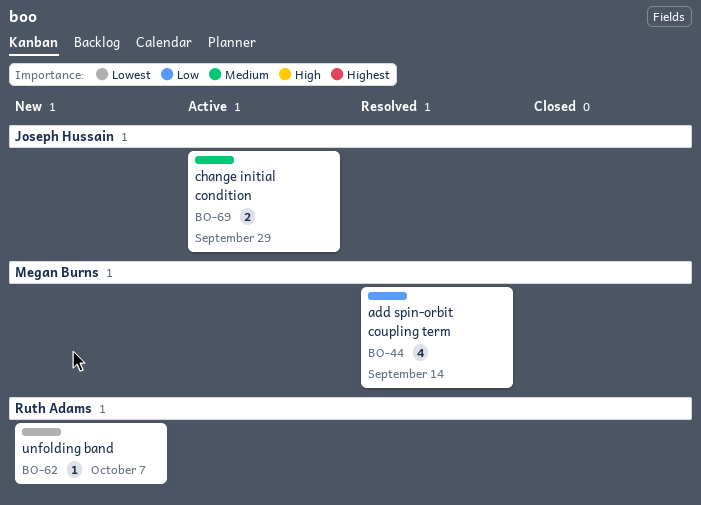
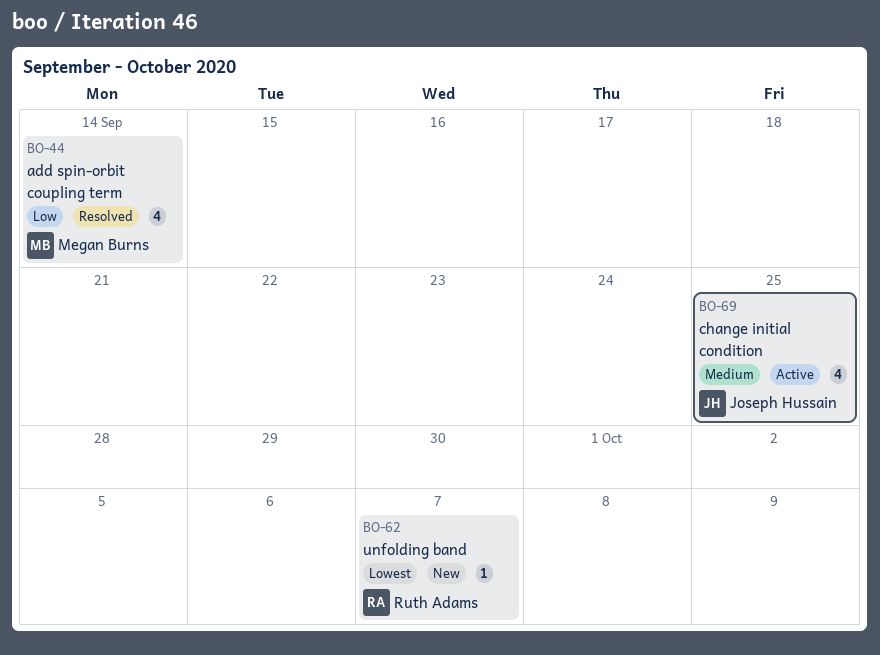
BO-69, estimate: 2 -> 4
BO-69, due: Sep 29 -> Sep 25

